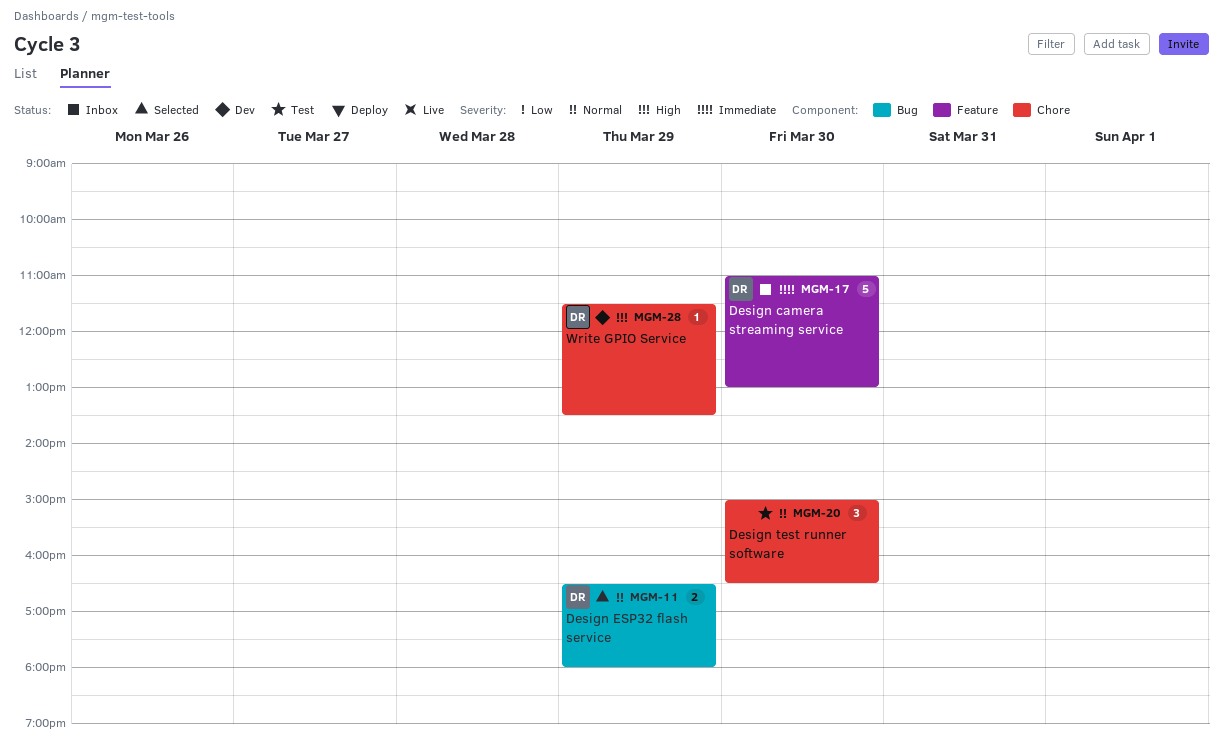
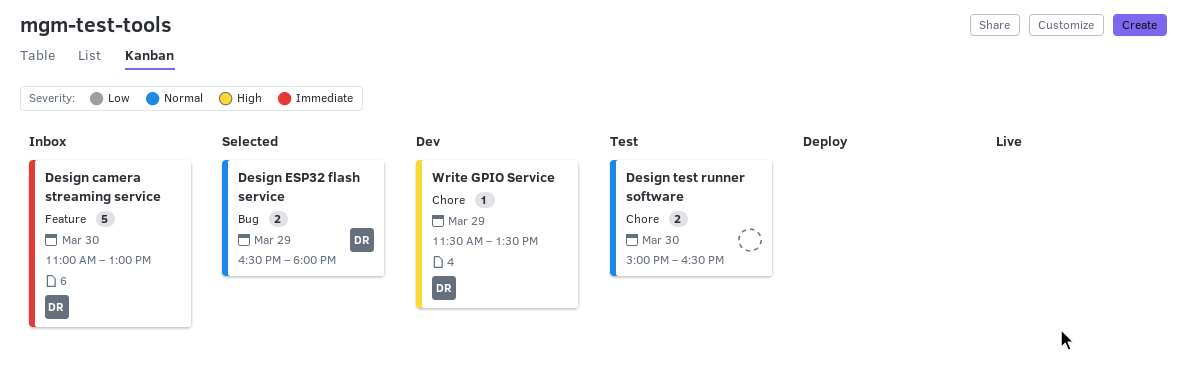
Design test runner software, estimate: 3 -> 2

